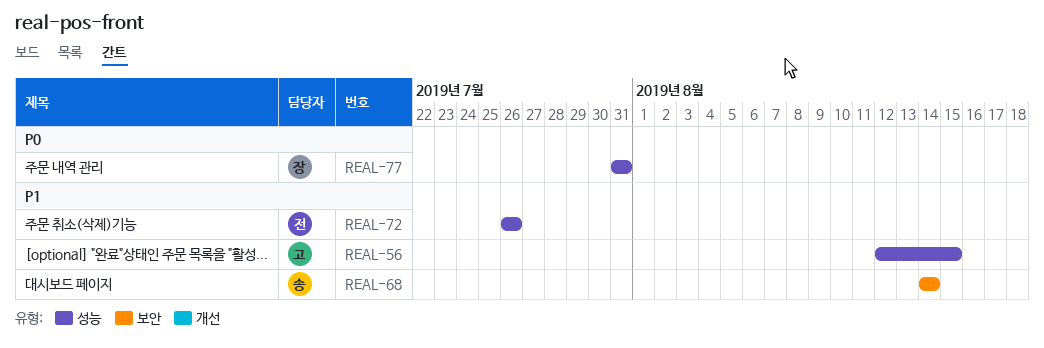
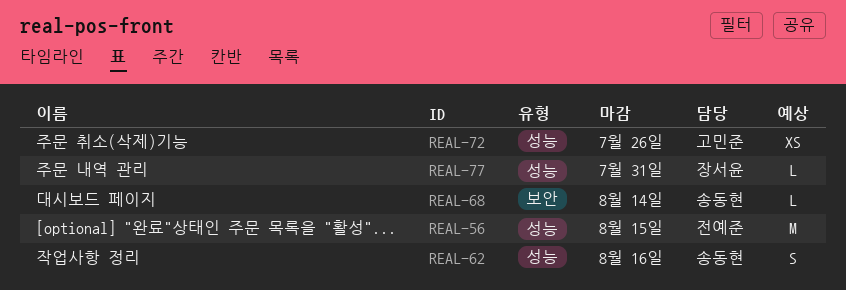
REAL-56, owner: 고민준 -> 전예준
REAL-62: none -> present
REAL-72, owner: 전예준 -> 고민준

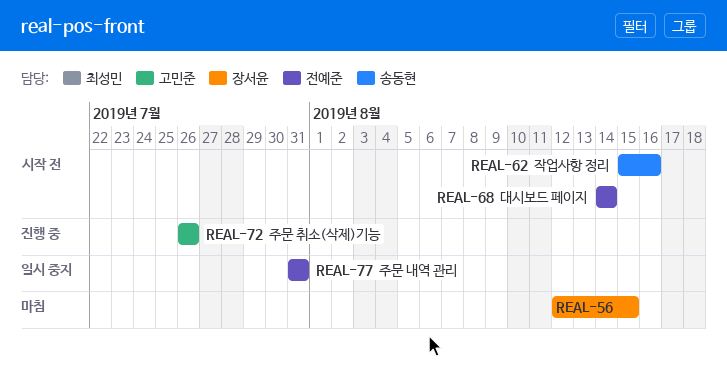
REAL-56, owner: 전예준 -> 장서윤
REAL-68, owner: 송동현 -> 전예준
REAL-77, owner: 장서윤 -> 전예준

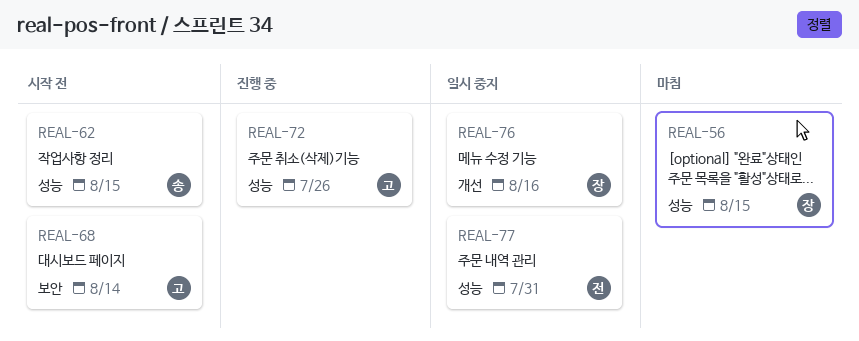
REAL-62, due: Aug 16 -> Aug 15
REAL-68, owner: 전예준 -> 고민준
REAL-76: none -> present

